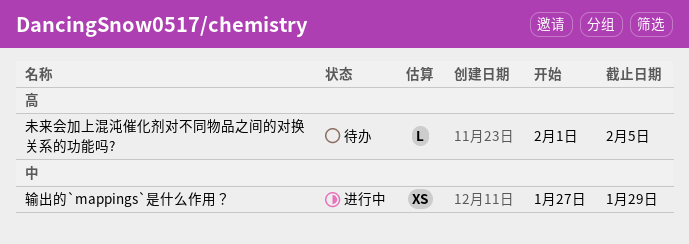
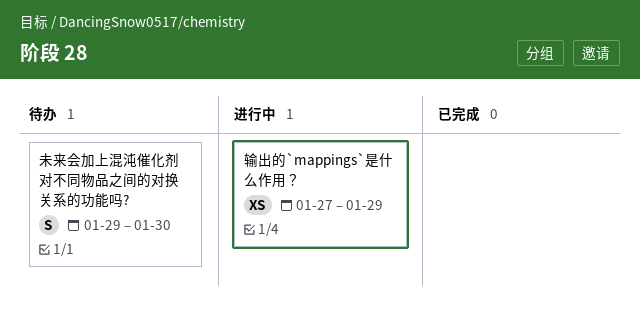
未来会加上混沌催化剂对不同物品之间的对换关系的功能吗?, estimate: L -> S
未来会加上混沌催化剂对不同物品之间的对换关系的功能吗?, start: Feb 1 -> Jan 29
未来会加上混沌催化剂对不同物品之间的对换关系的功能吗?, due: Feb 5 -> Jan 30

